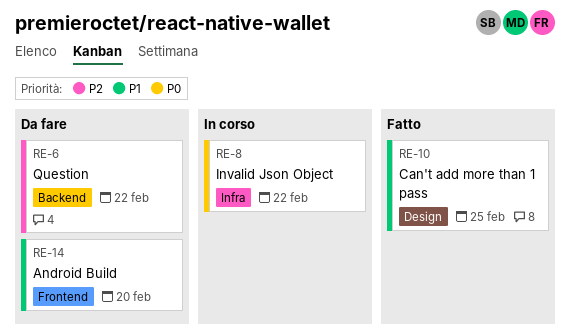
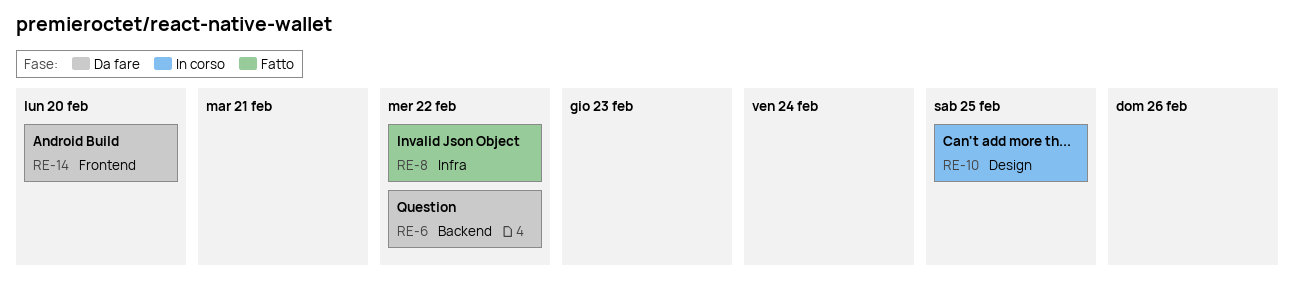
RE-8, status: In corso -> Fatto
RE-10, status: Fatto -> In corso

